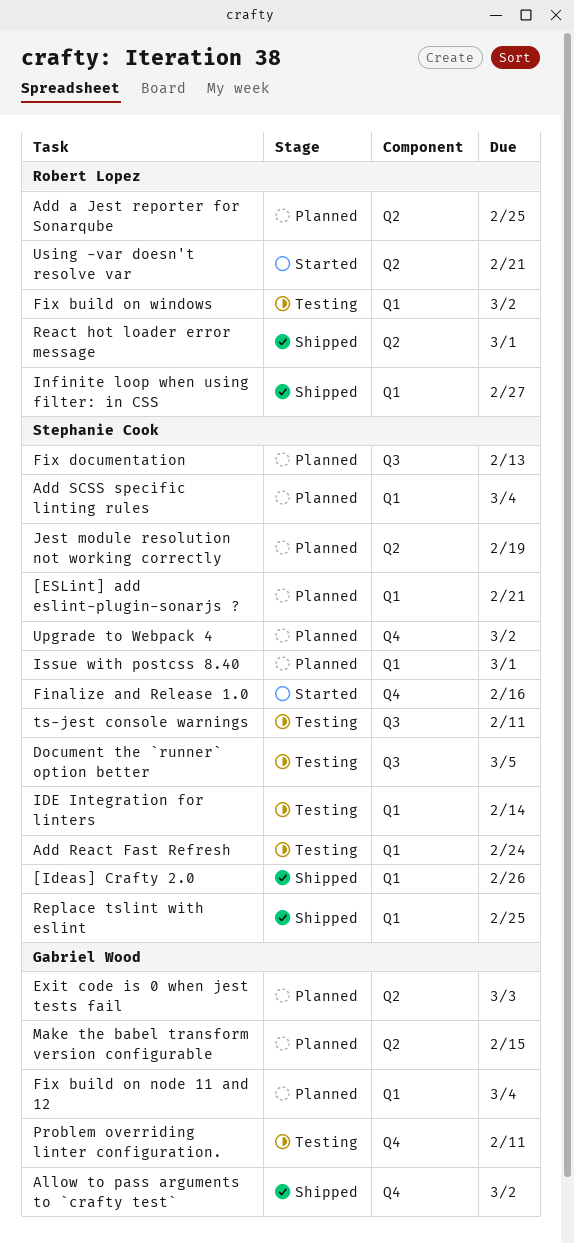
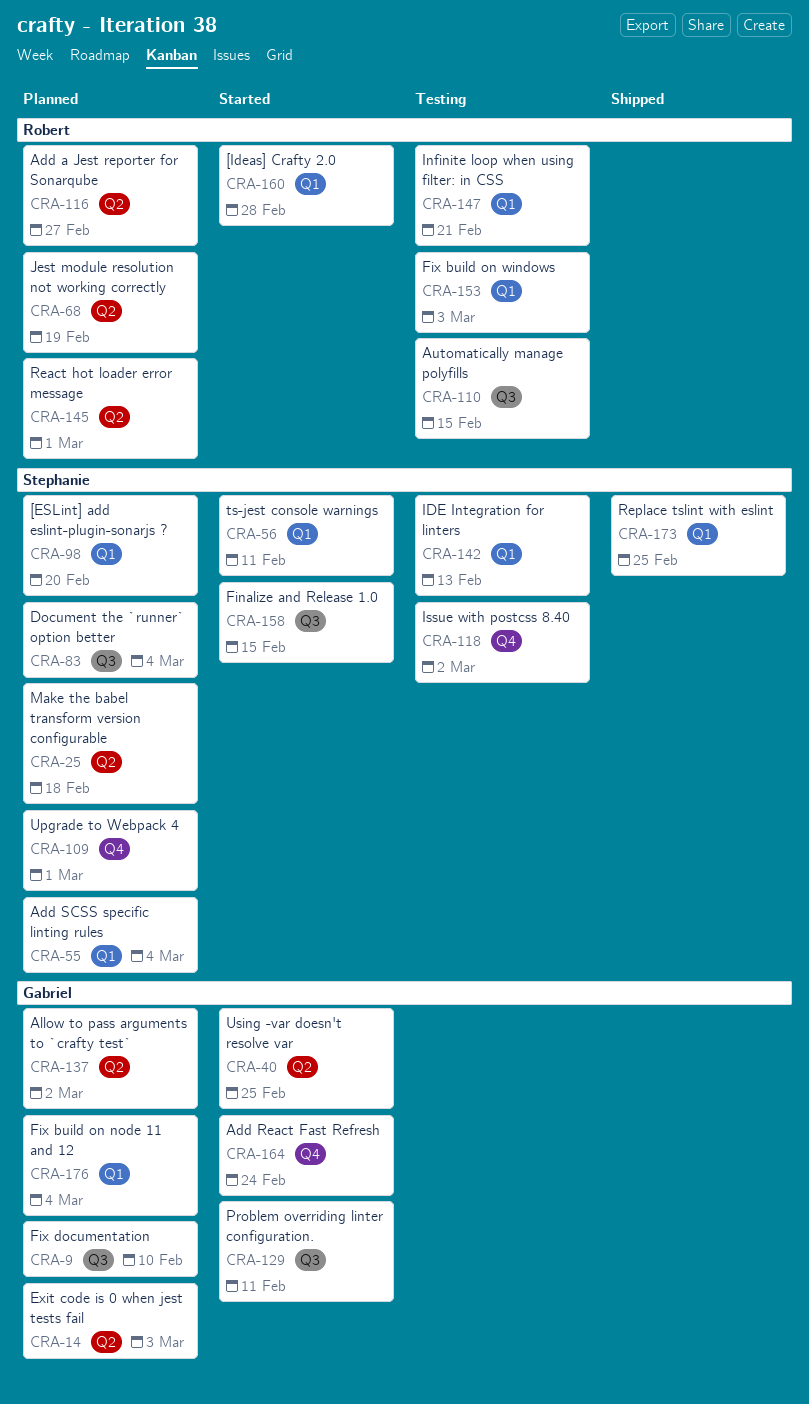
[ESLint] add eslint-plugin-sonarjs ?, due: Feb 21 -> Feb 20
[Ideas] Crafty 2.0, status: Shipped -> Started
[Ideas] Crafty 2.0, owner: Stephanie Cook -> Robert Lopez
[Ideas] Crafty 2.0, due: Feb 26 -> Feb 28
Add a Jest reporter for Sonarqube, due: Feb 25 -> Feb 27
Add React Fast Refresh, status: Testing -> Started
Add React Fast Refresh, owner: Stephanie Cook -> Gabriel Wood
Add React Fast Refresh, label: Q1 -> Q4
Allow to pass arguments to `crafty test`, status: Shipped -> Planned
Allow to pass arguments to `crafty test`, label: Q4 -> Q2
Automatically manage polyfills: none -> present
Document the `runner` option better, status: Testing -> Planned
Document the `runner` option better, due: Mar 5 -> Mar 4
Finalize and Release 1.0, label: Q4 -> Q3
Finalize and Release 1.0, due: Feb 16 -> Feb 15
Fix build on windows, due: Mar 2 -> Mar 3
Fix documentation, owner: Stephanie Cook -> Gabriel Wood
Fix documentation, due: Feb 13 -> Feb 10
IDE Integration for linters, due: Feb 14 -> Feb 13
Infinite loop when using filter: in CSS, status: Shipped -> Testing
Infinite loop when using filter: in CSS, due: Feb 27 -> Feb 21
Issue with postcss 8.40, status: Planned -> Testing
Issue with postcss 8.40, label: Q1 -> Q4
Issue with postcss 8.40, due: Mar 1 -> Mar 2
Jest module resolution not working correctly, owner: Stephanie Cook -> Robert Lopez
Make the babel transform version configurable, owner: Gabriel Wood -> Stephanie Cook
Make the babel transform version configurable, due: Feb 15 -> Feb 18
Problem overriding linter configuration., status: Testing -> Started
Problem overriding linter configuration., label: Q4 -> Q3
React hot loader error message, status: Shipped -> Planned
ts-jest console warnings, status: Testing -> Started
ts-jest console warnings, label: Q3 -> Q1
Upgrade to Webpack 4, due: Mar 2 -> Mar 1
Using -var doesn't resolve var, owner: Robert Lopez -> Gabriel Wood
Using -var doesn't resolve var, due: Feb 21 -> Feb 25

